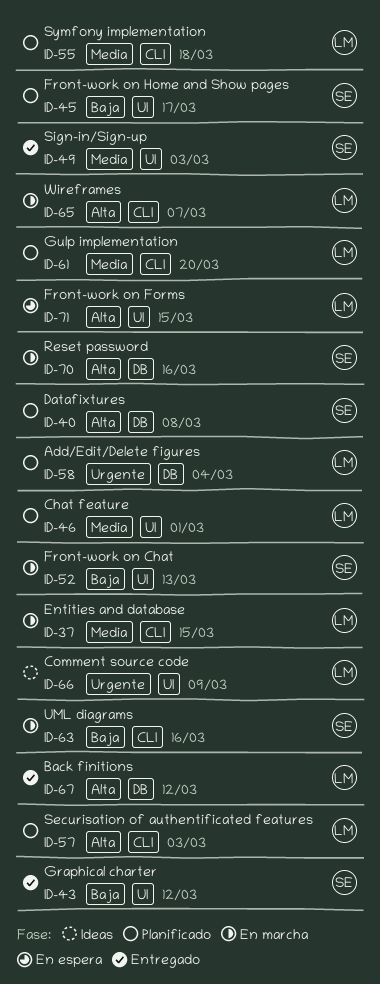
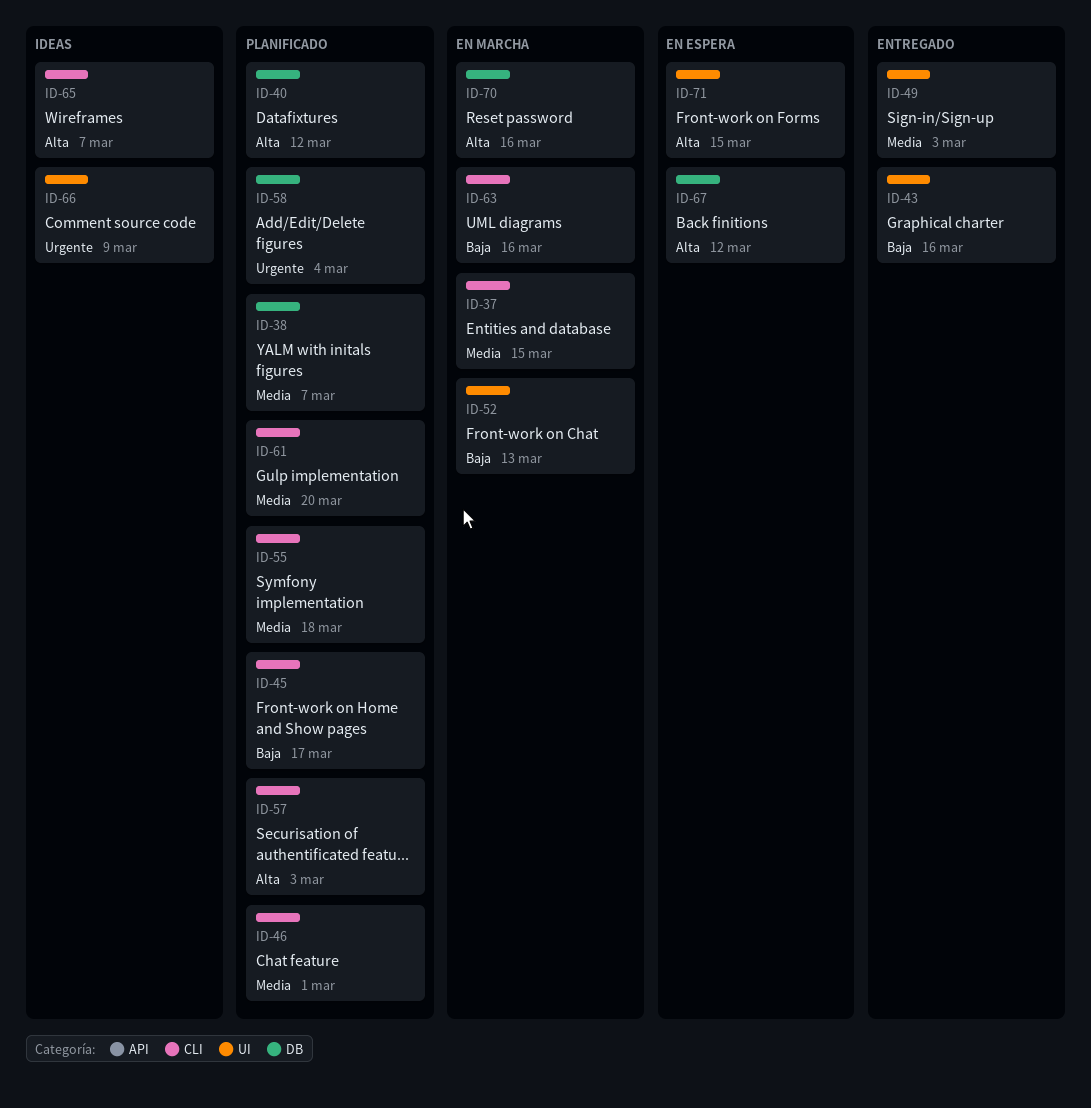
ID-38: none -> present
ID-40, due: Mar 8 -> Mar 12
ID-43, due: Mar 12 -> Mar 16
ID-45, label: UI -> CLI
ID-46, label: UI -> CLI
ID-65, status: En marcha -> Ideas
ID-67, status: Entregado -> En espera

